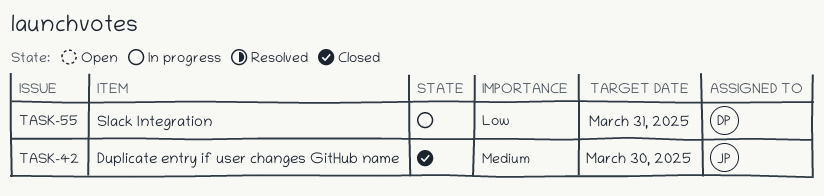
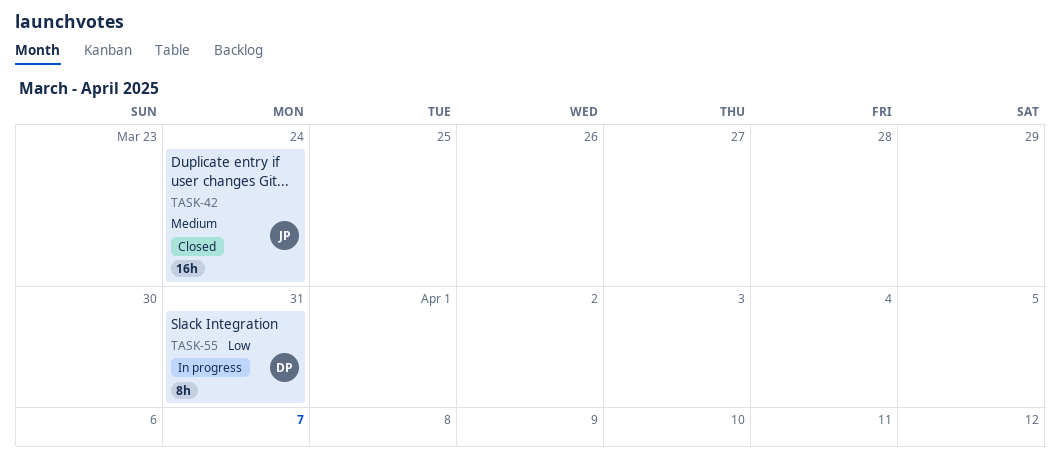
TASK-42, due: Mar 30 -> Mar 24

